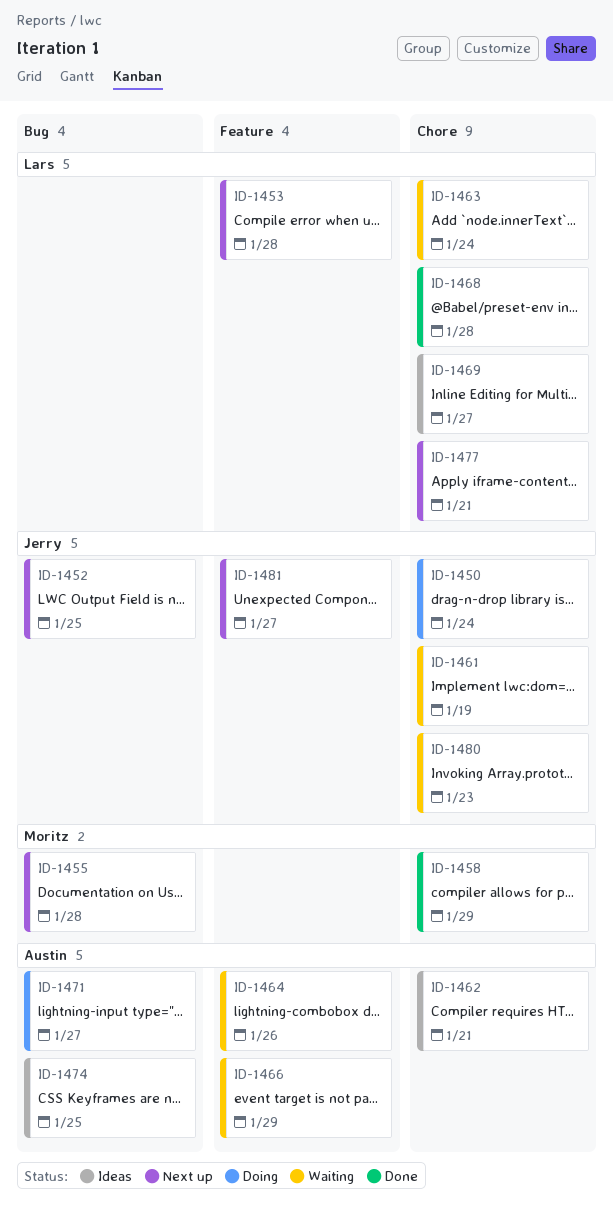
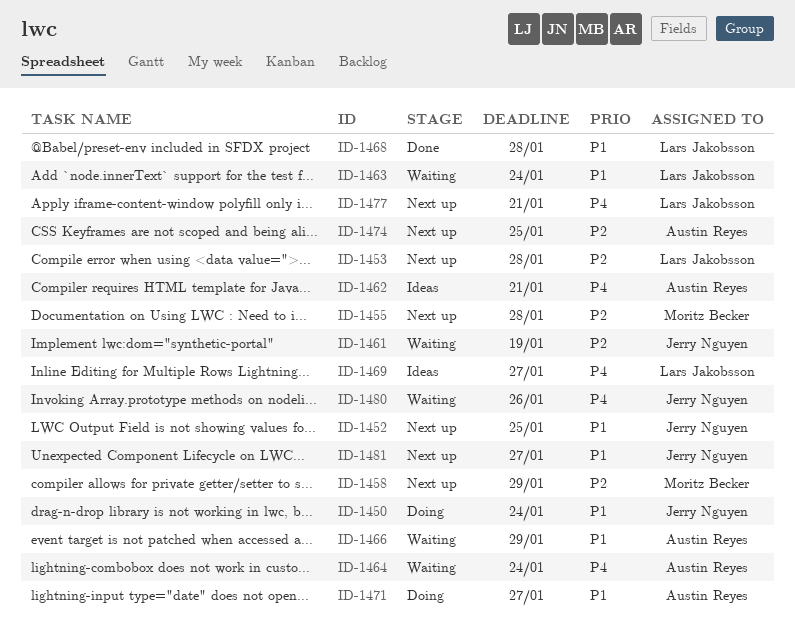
ID-1458, status: Done -> Next up
ID-1464, due: Jan 26 -> Jan 24
ID-1474, status: Ideas -> Next up
ID-1480, due: Jan 23 -> Jan 26

